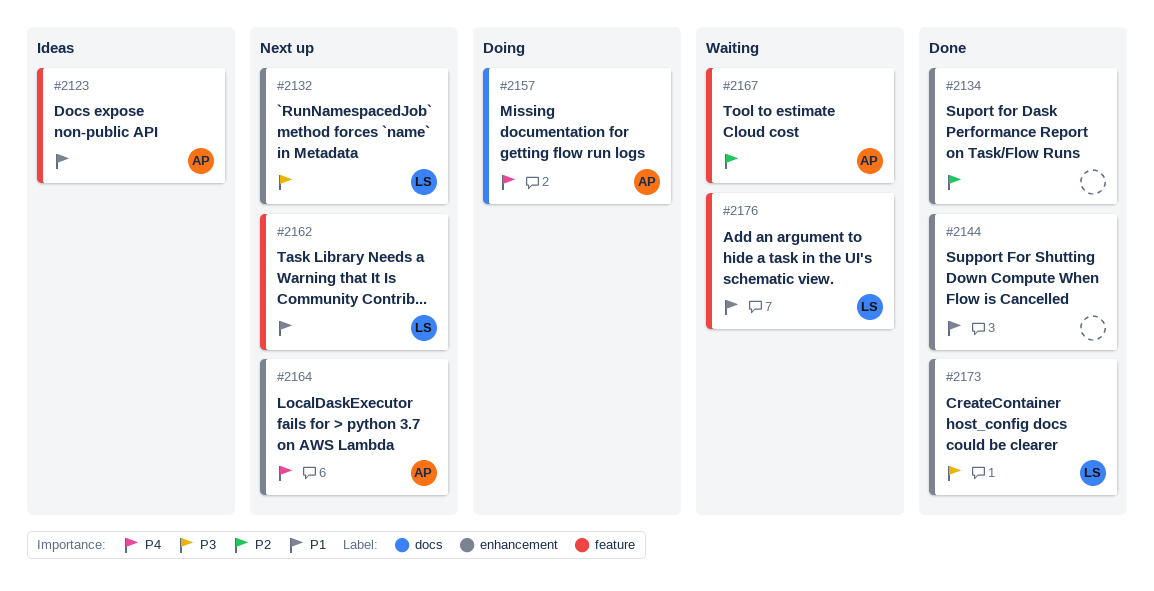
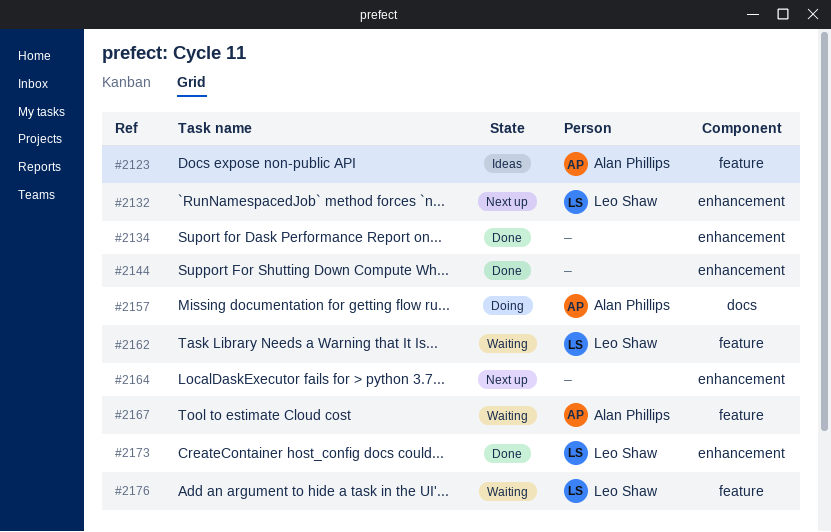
#2162, status: Next up -> Waiting
#2164, owner: Alan Phillips -> none

